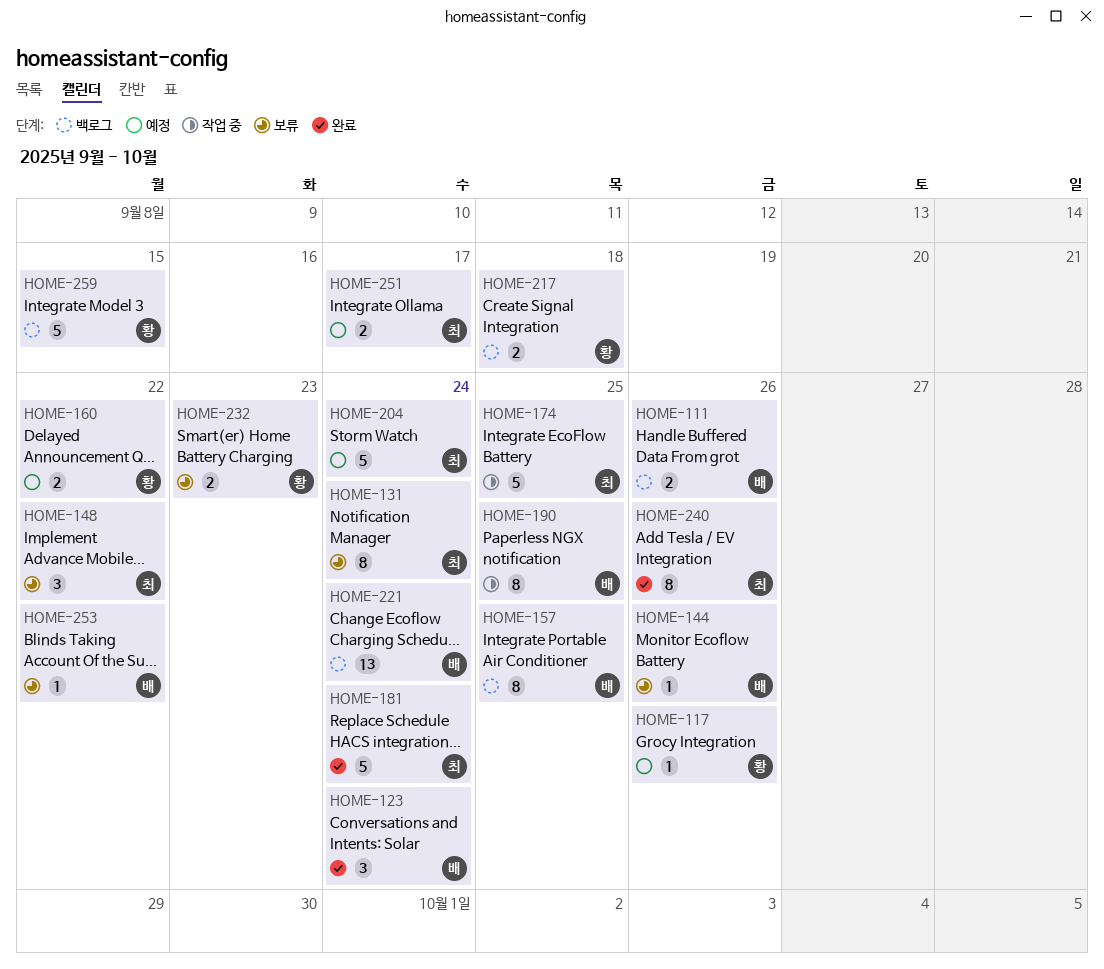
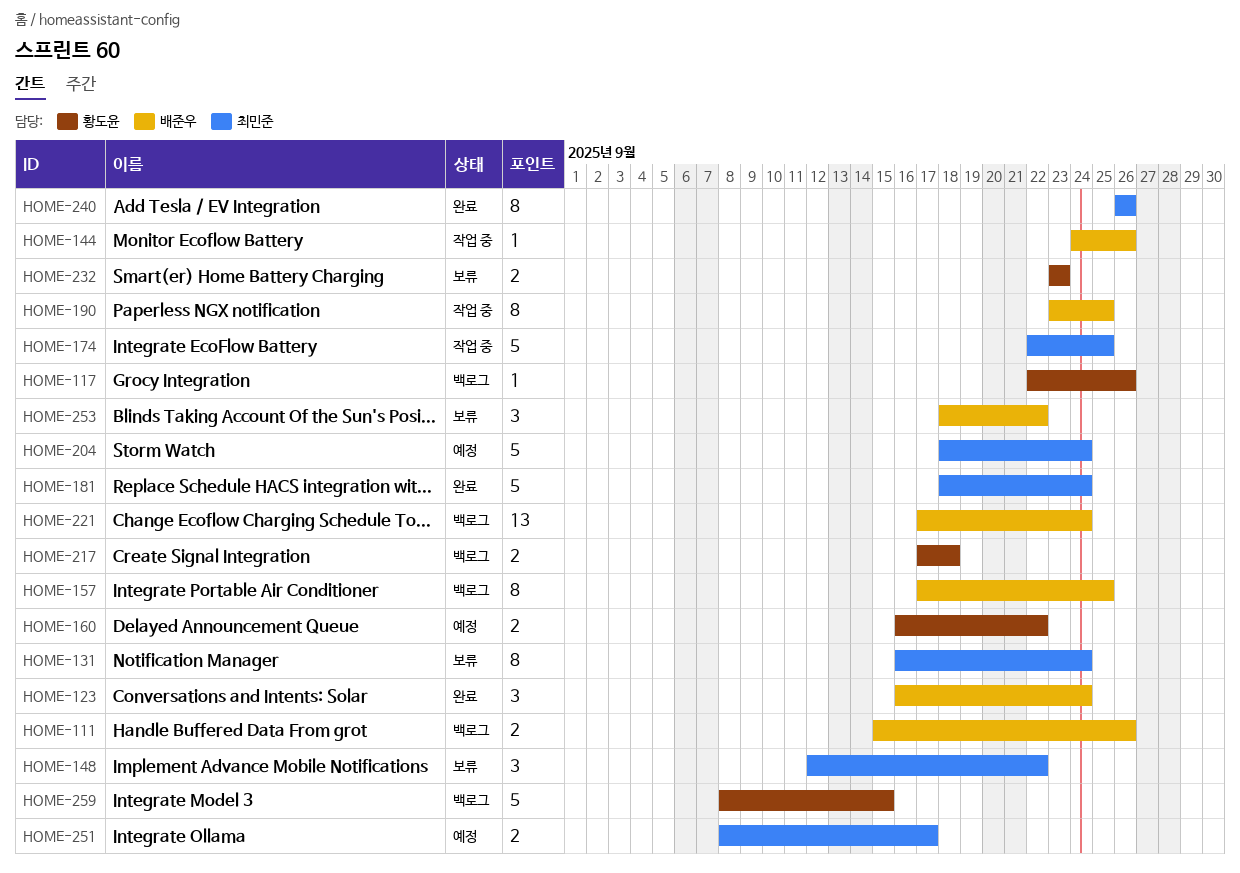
HOME-117, status: 예정 -> 백로그
HOME-144, status: 보류 -> 작업 중
HOME-253, estimate: 1 -> 3

